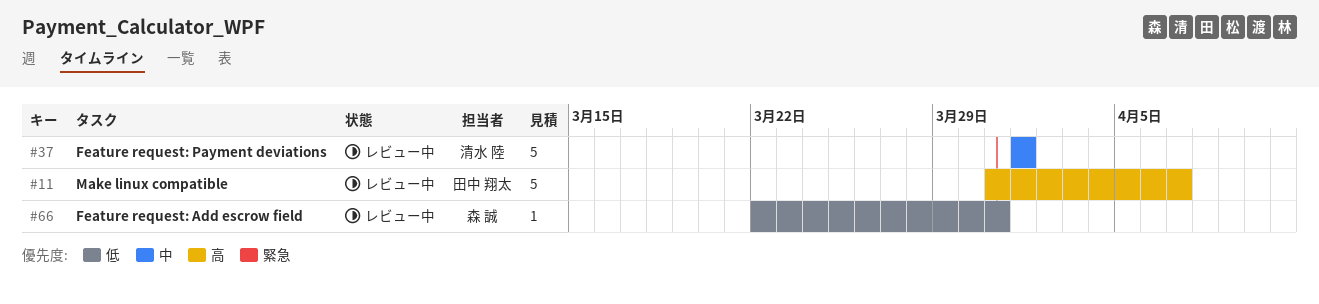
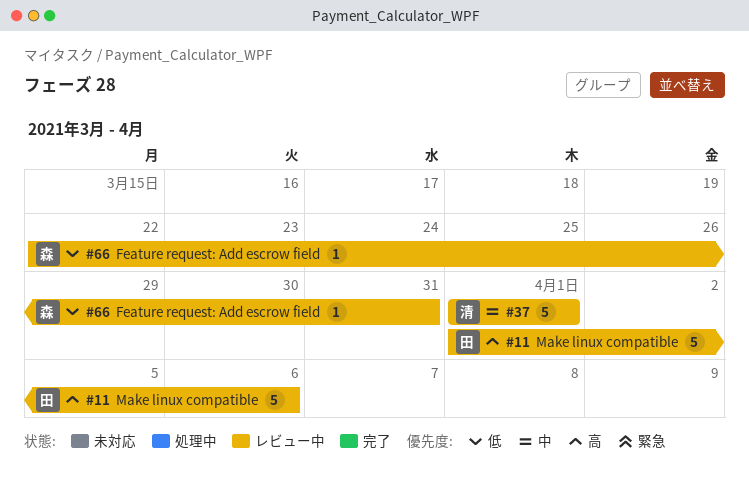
#11, start: Mar 31 -> Apr 1
#11, due: Apr 7 -> Apr 6

